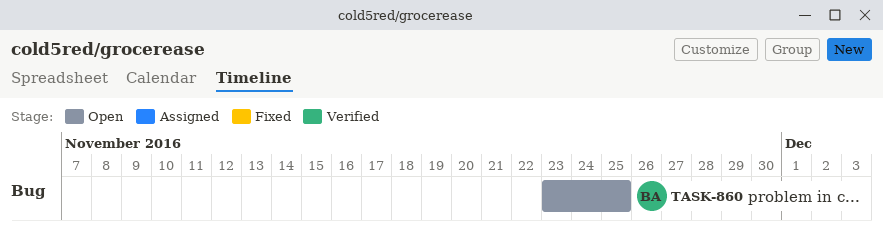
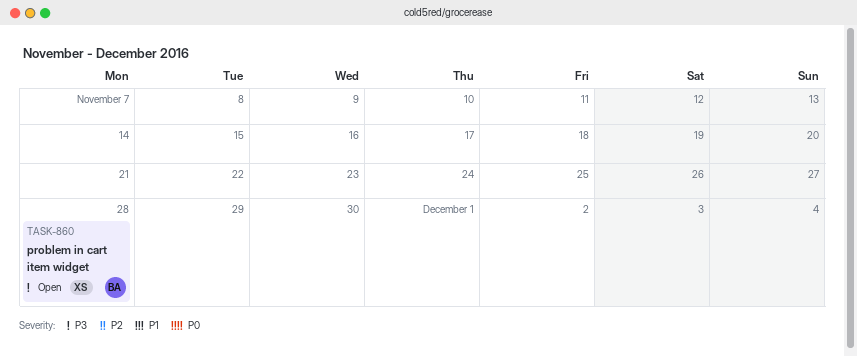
TASK-860, due: Nov 25 -> Nov 28

